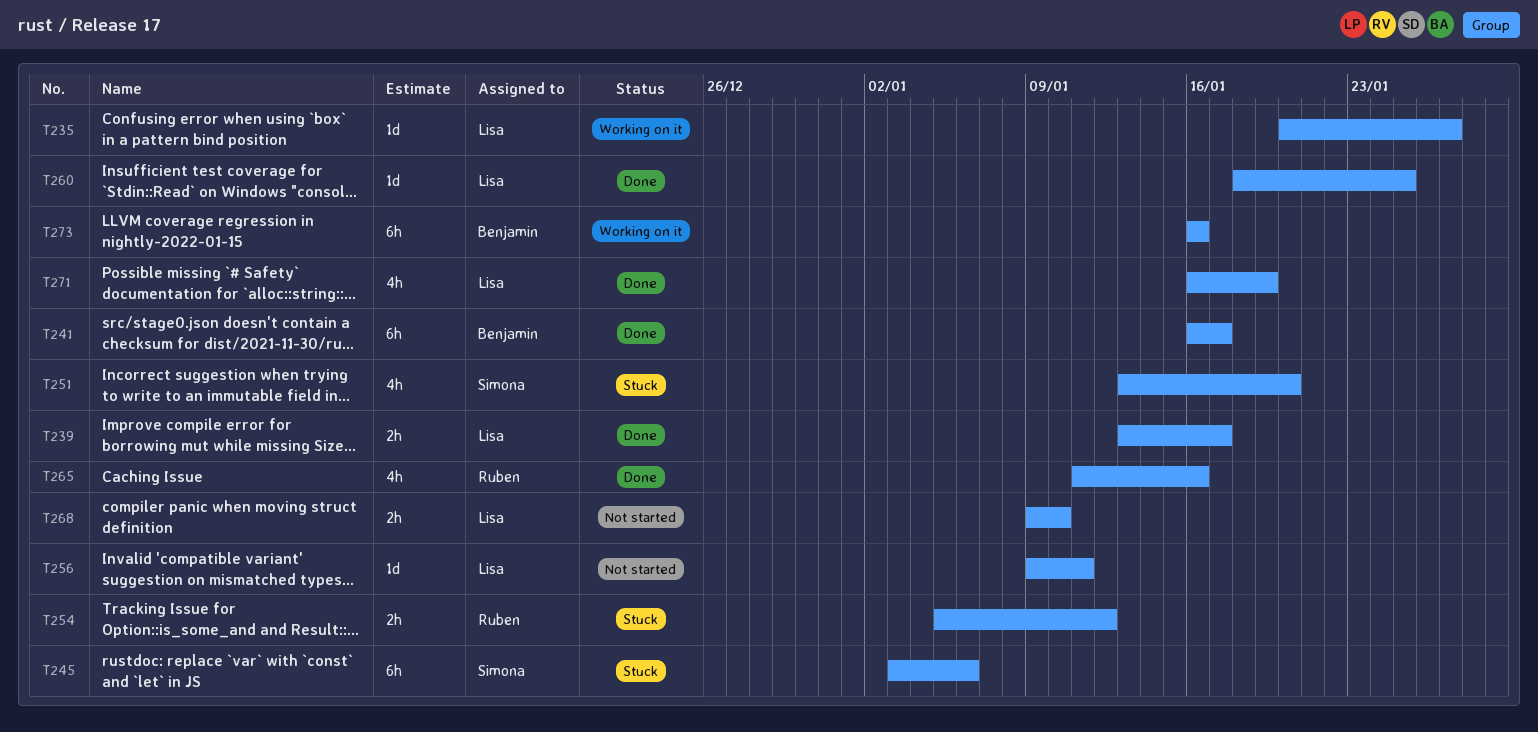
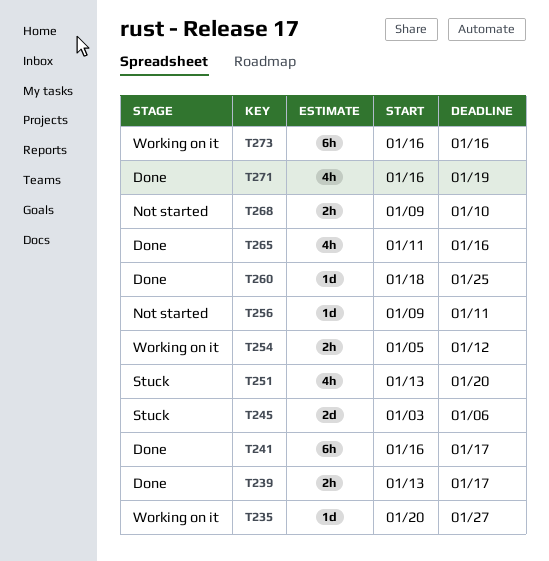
T245, estimate: 6h -> 2d
T254, status: Stuck -> Working on it

